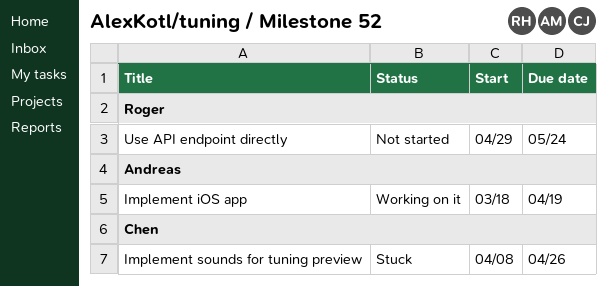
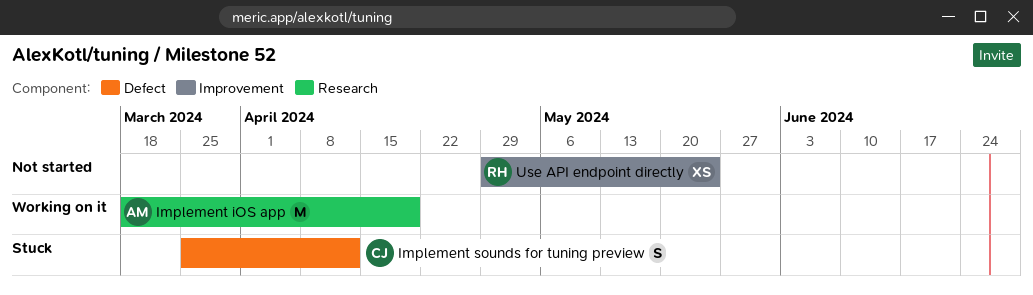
Implement sounds for tuning preview, start: Apr 8 -> Mar 25
Implement sounds for tuning preview, due: Apr 26 -> Apr 12

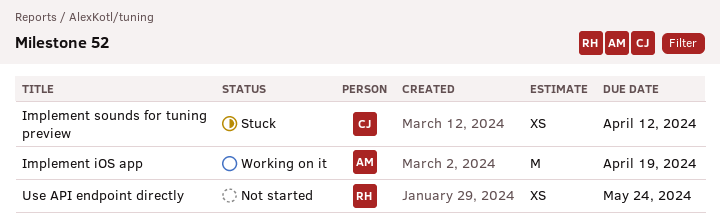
Implement sounds for tuning preview, estimate: S -> XS

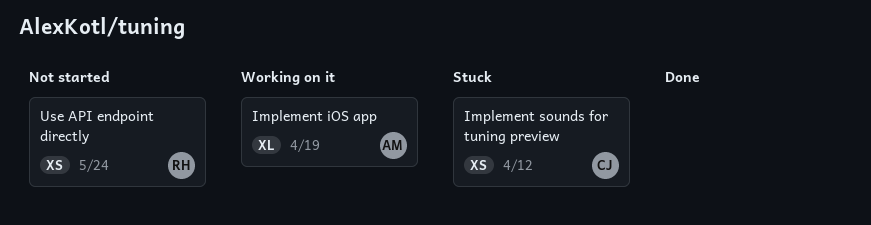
Implement iOS app, estimate: M -> XL

